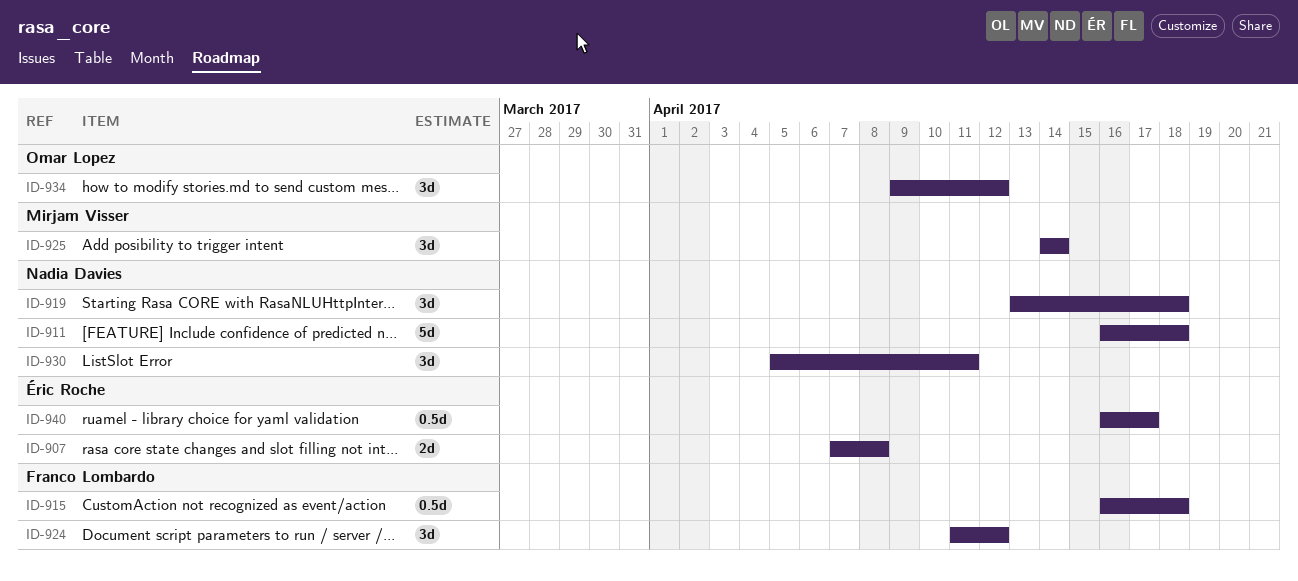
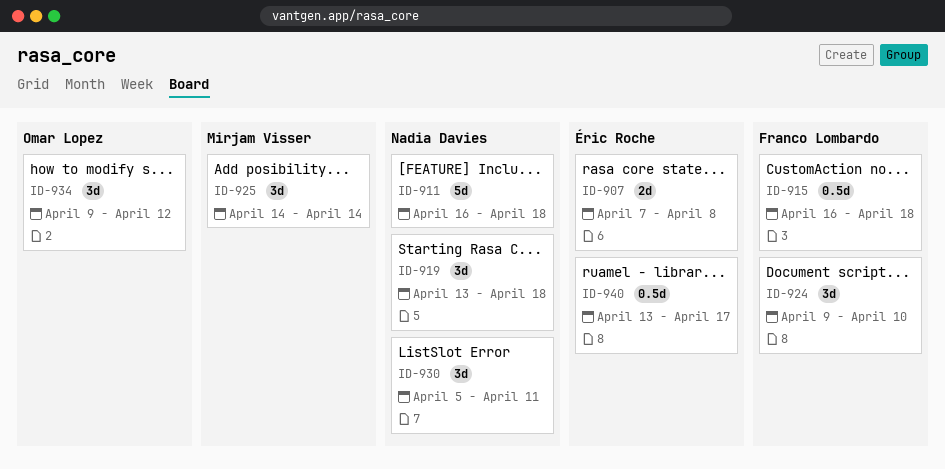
ID-924, start: Apr 11 -> Apr 9
ID-924, due: Apr 12 -> Apr 10
ID-940, start: Apr 16 -> Apr 13

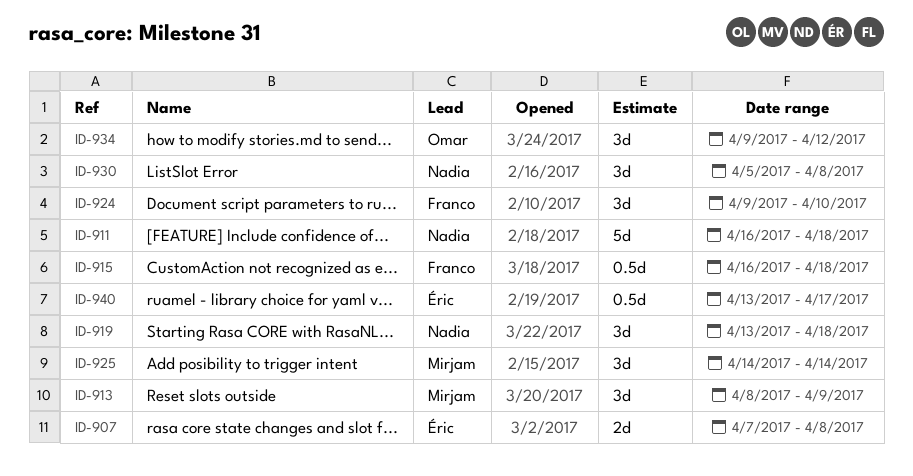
ID-913: none -> present
ID-930, due: Apr 11 -> Apr 8

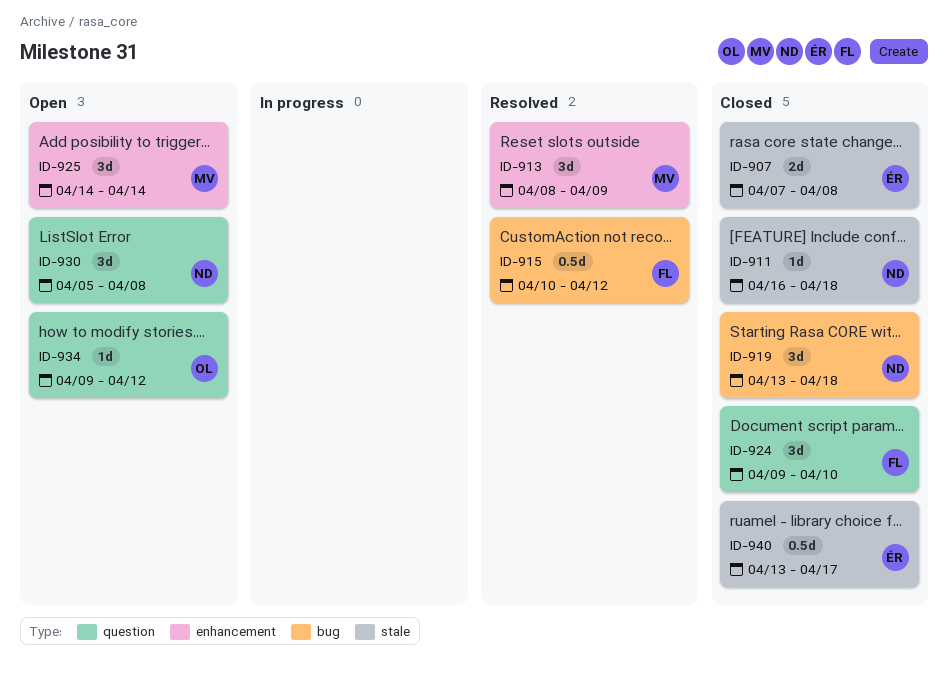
ID-911, estimate: 5d -> 1d
ID-915, start: Apr 16 -> Apr 10
ID-915, due: Apr 18 -> Apr 12
ID-934, estimate: 3d -> 1d

